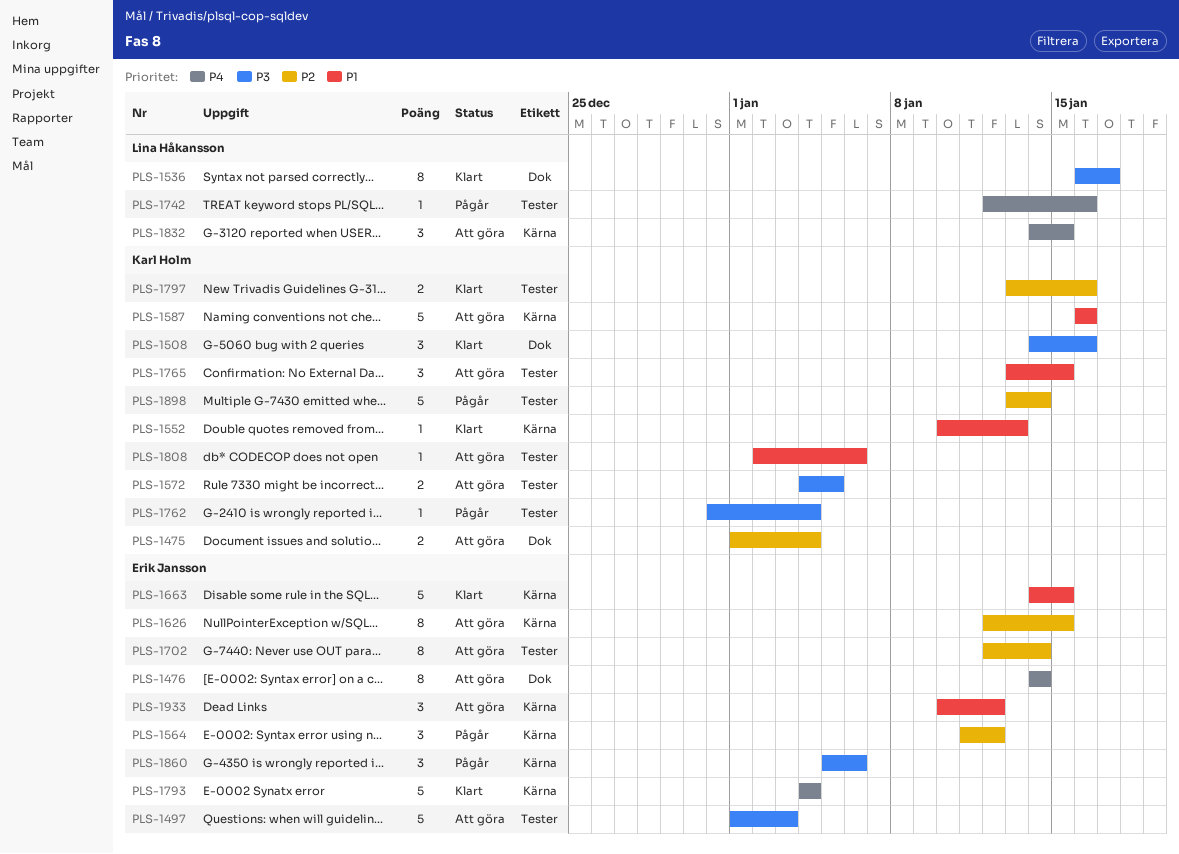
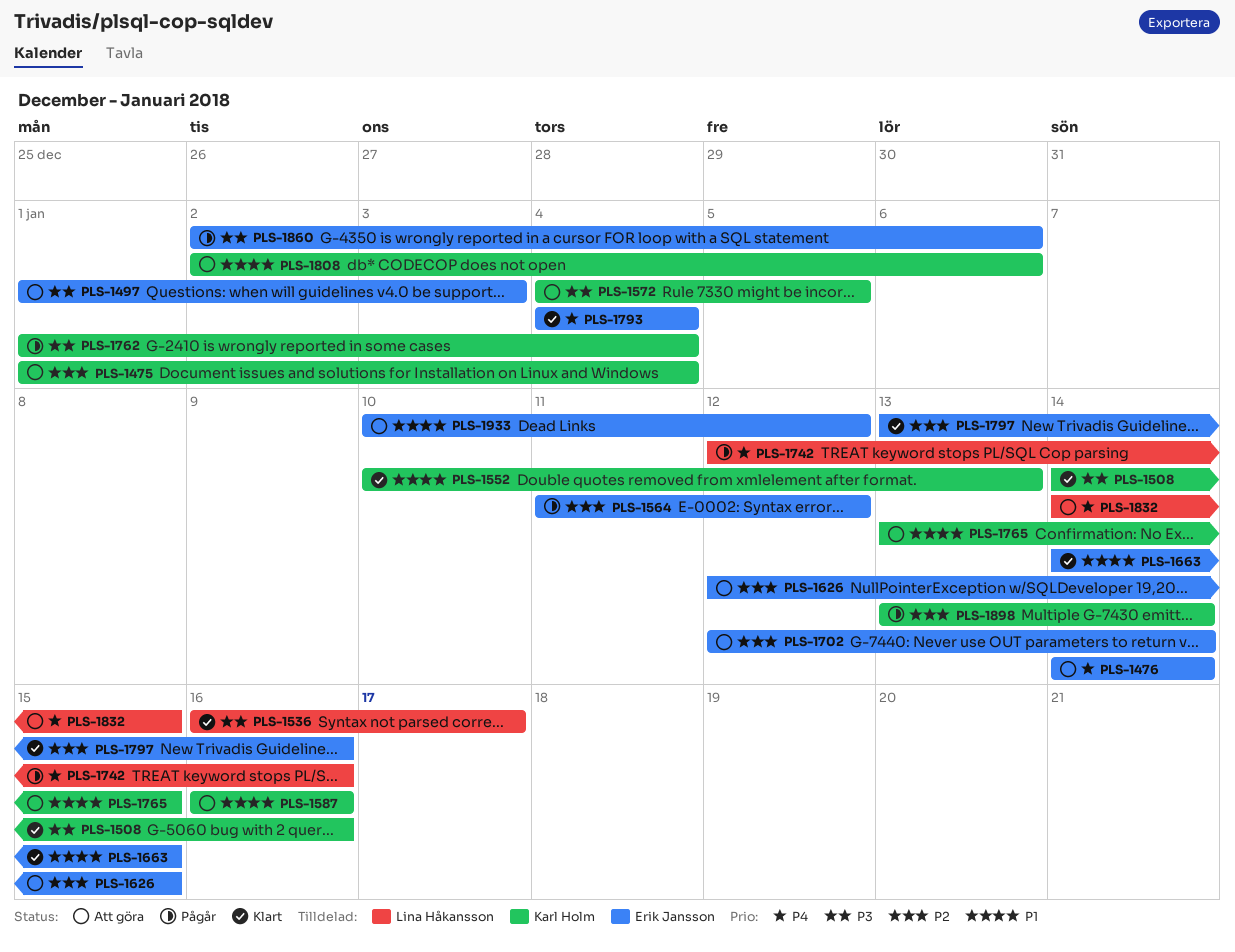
PLS-1762, start: Dec 31 -> Jan 1
PLS-1797, owner: Karl Holm -> Erik Jansson
PLS-1860, start: Jan 5 -> Jan 2

